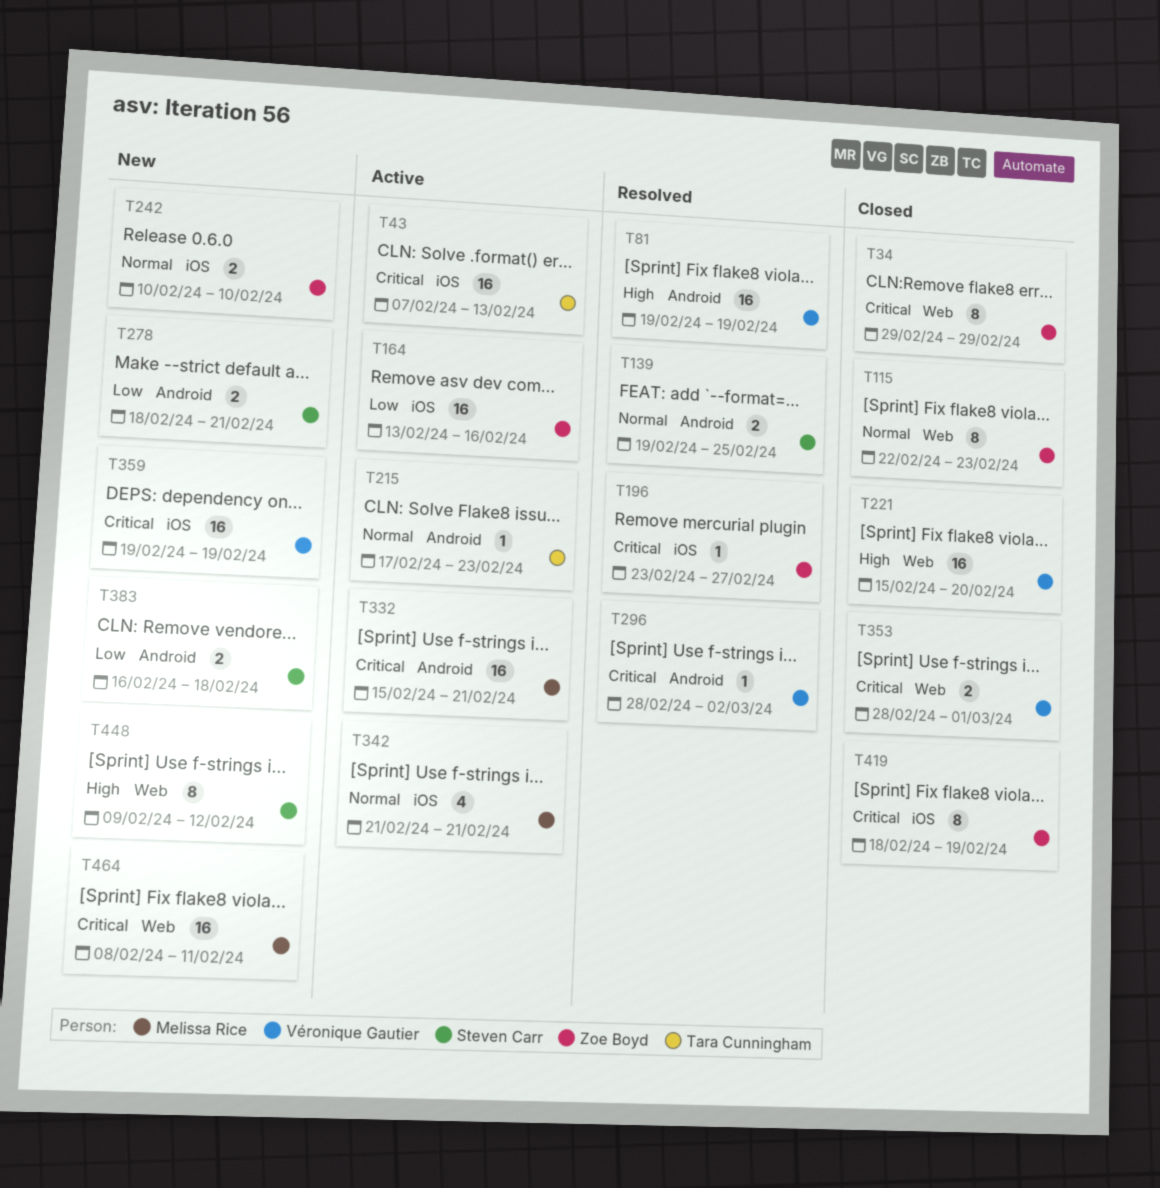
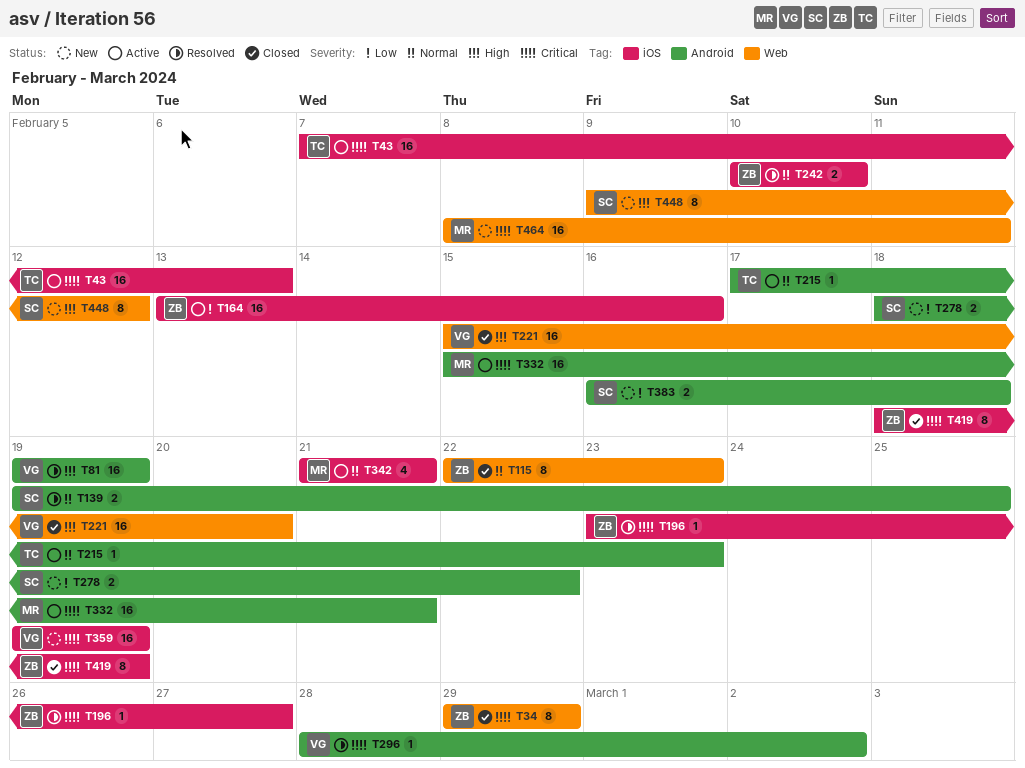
T242, status: New -> Resolved
T278, due: Feb 21 -> Feb 22
T353: present -> none

